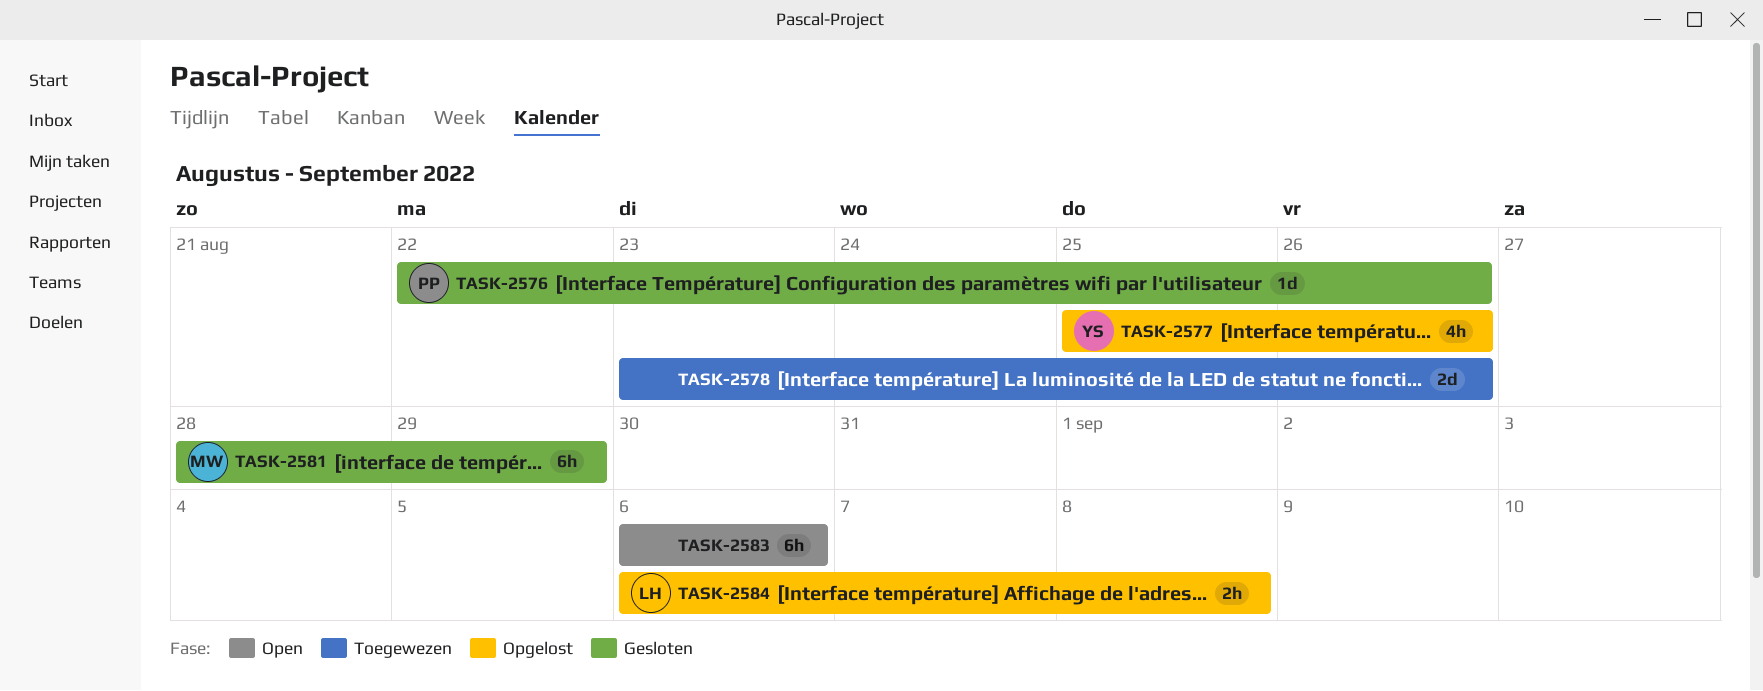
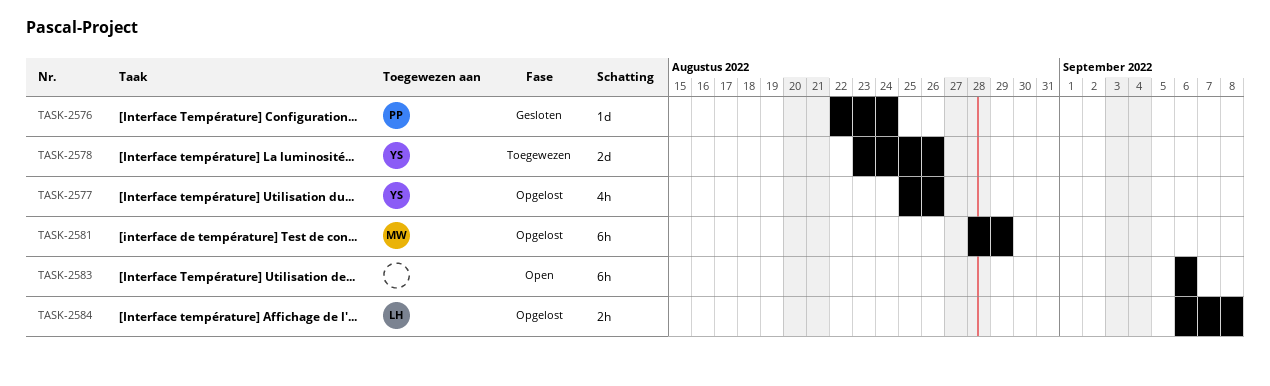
TASK-2576, due: Aug 26 -> Aug 24
TASK-2578, owner: none -> YS
TASK-2581, status: Gesloten -> Opgelost

